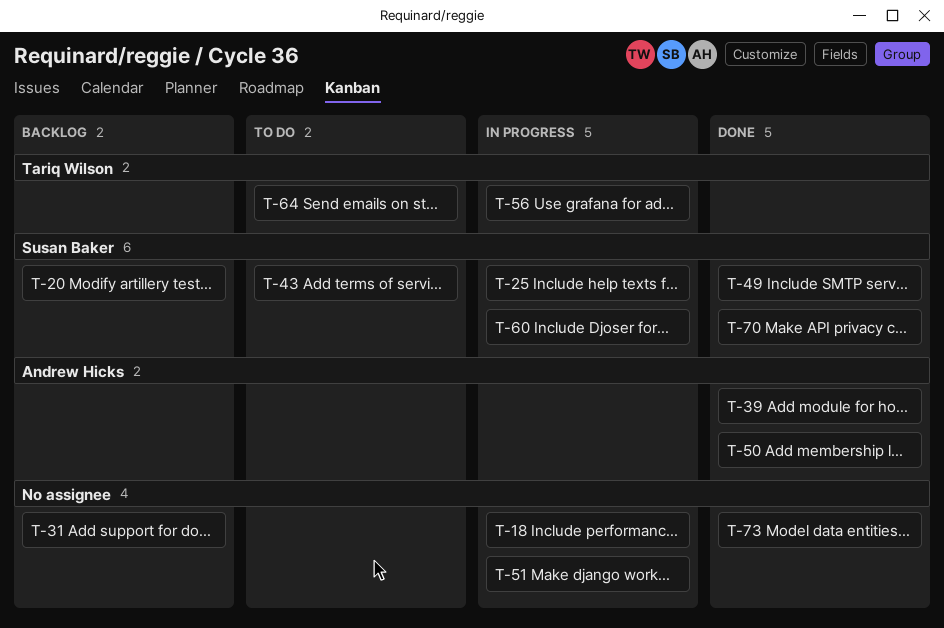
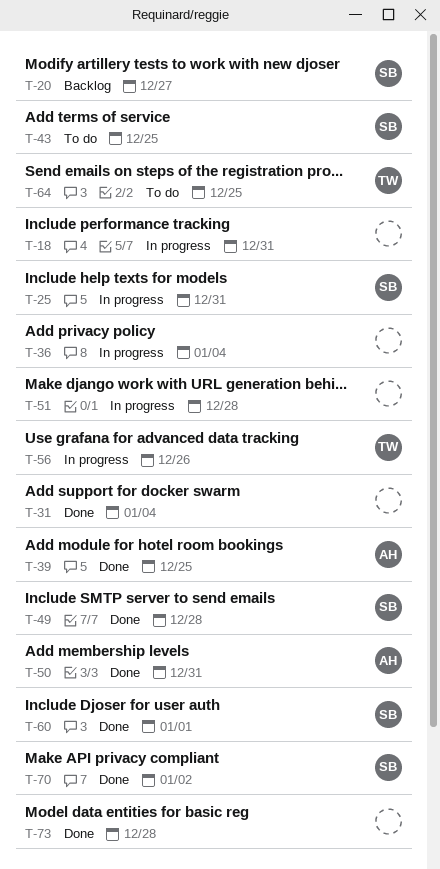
T-31, status: Backlog -> Done
T-36: none -> present
T-60, status: In progress -> Done

